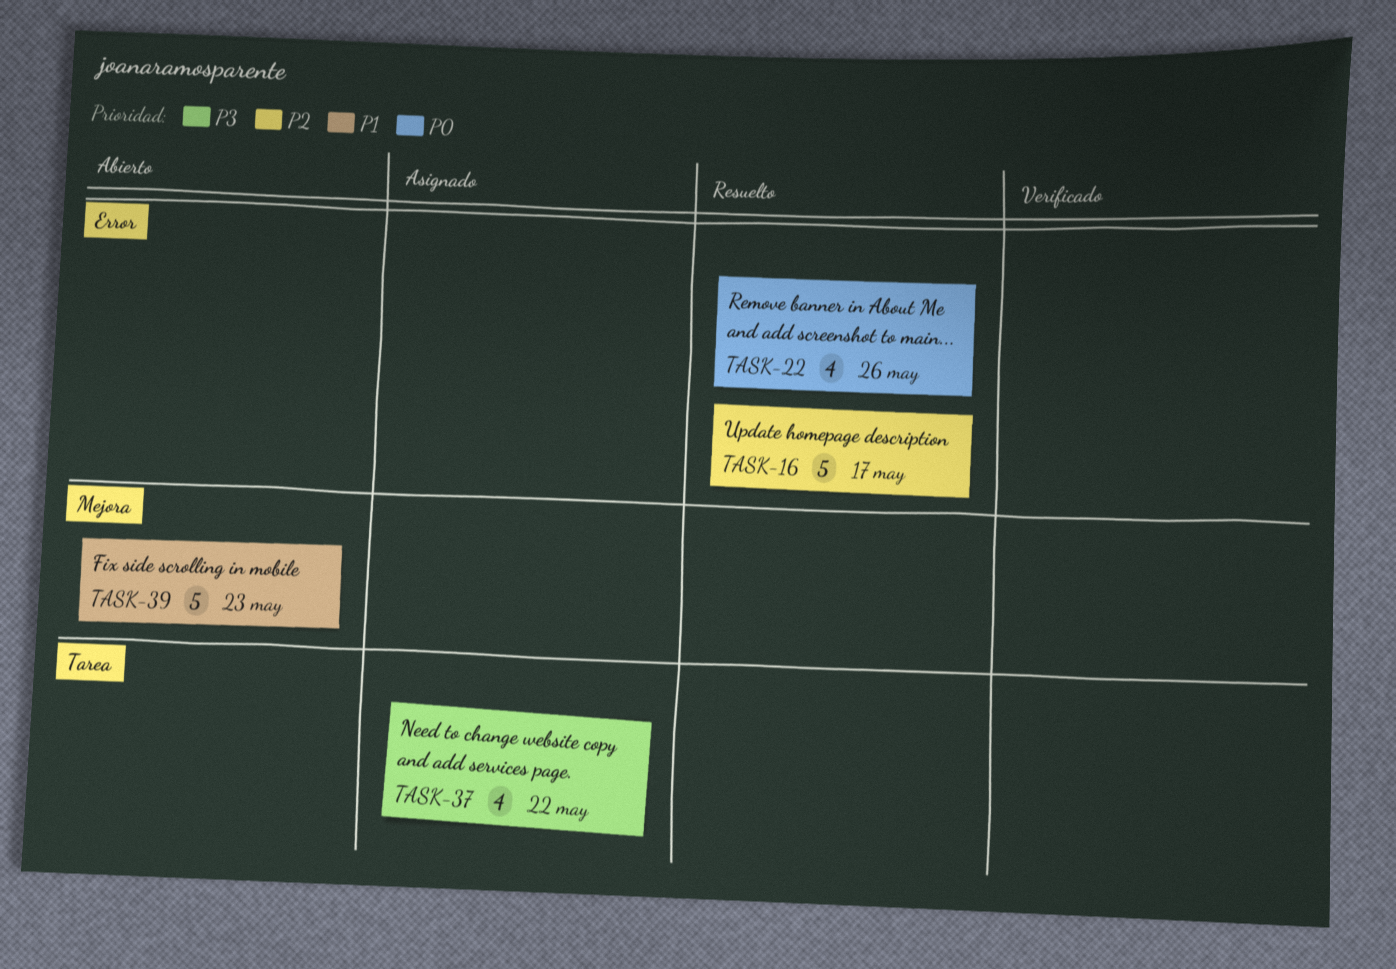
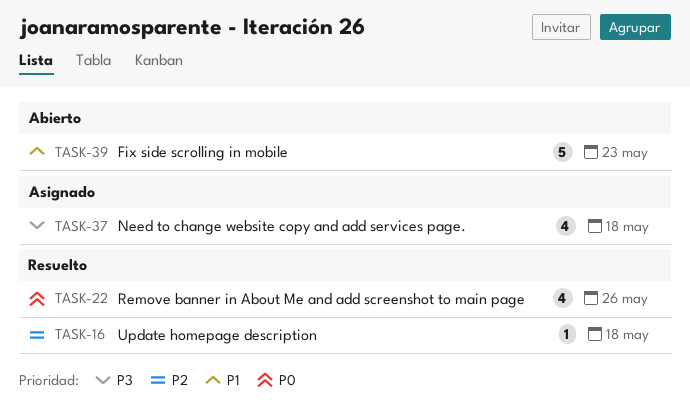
TASK-16, estimate: 5 -> 1
TASK-16, due: May 17 -> May 18
TASK-37, due: May 22 -> May 18

